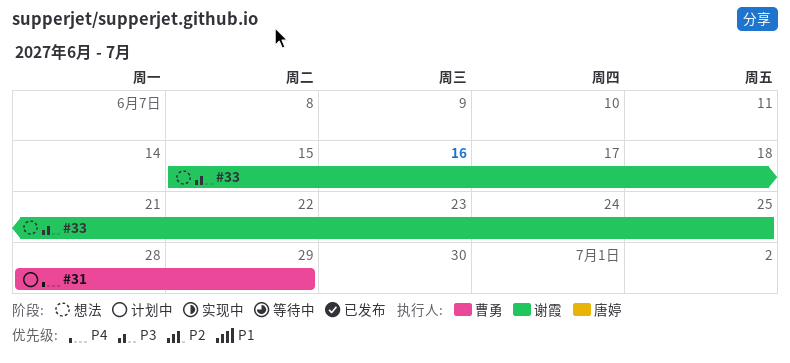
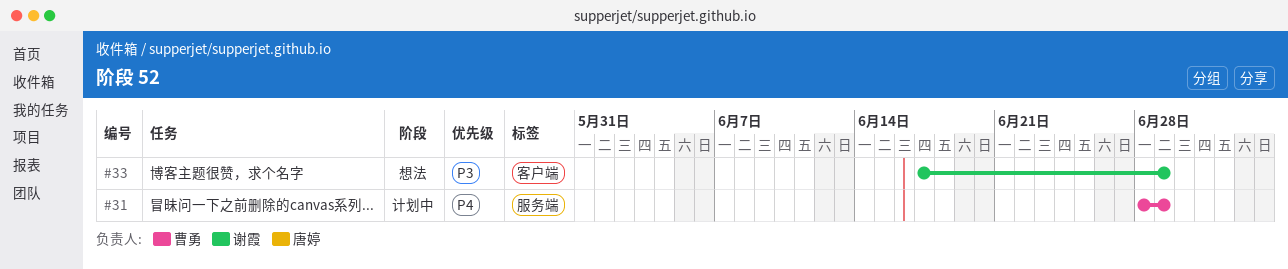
#33, start: Jun 15 -> Jun 17
#33, due: Jun 25 -> Jun 29

